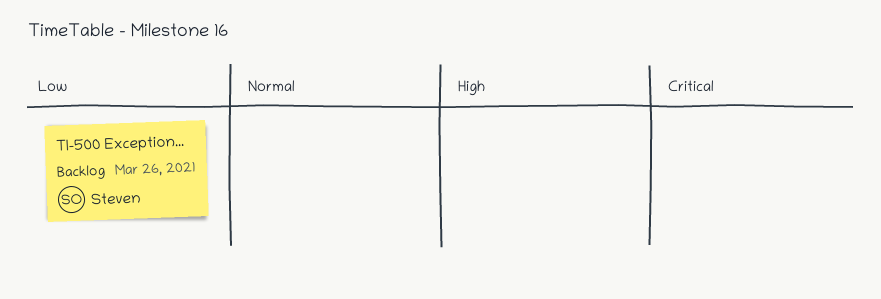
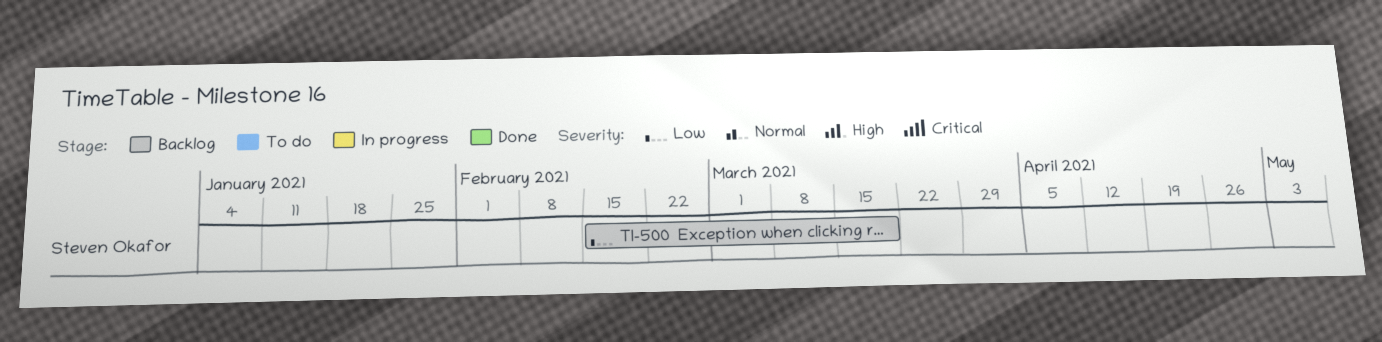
TI-500, due: Mar 26 -> Mar 19

